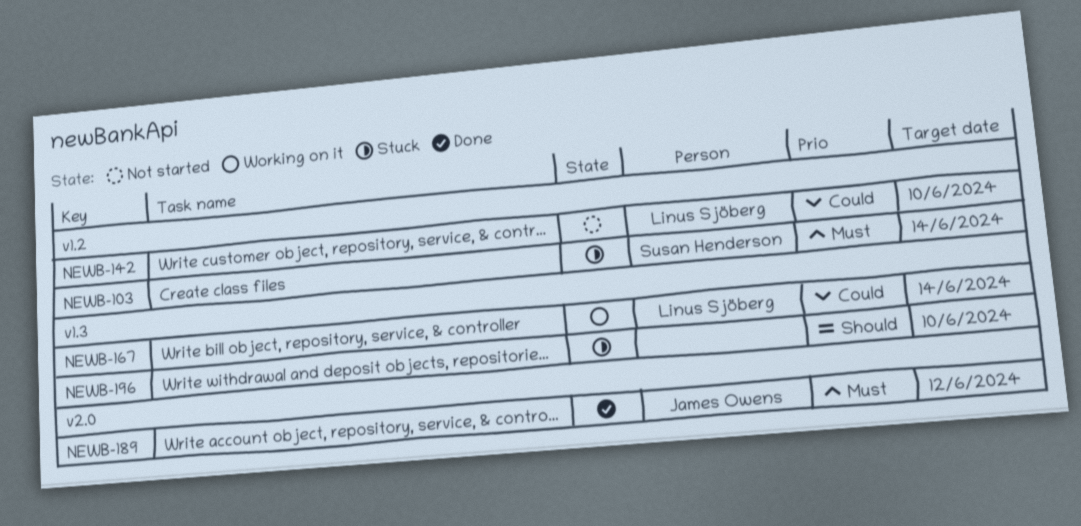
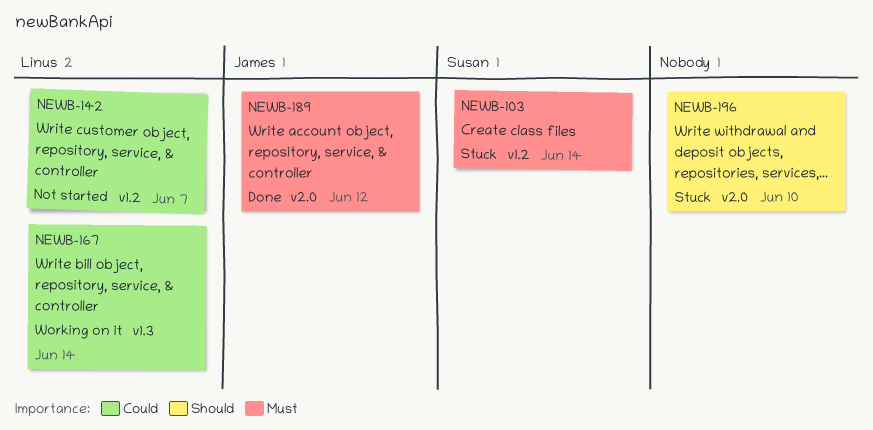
NEWB-142, due: Jun 10 -> Jun 7
NEWB-196, label: v1.3 -> v2.0

